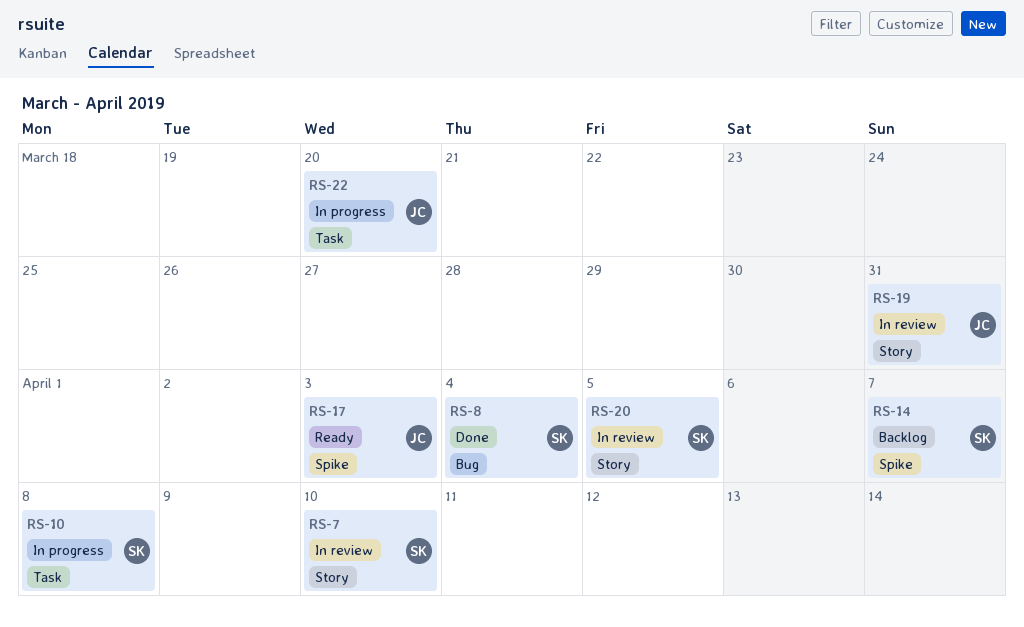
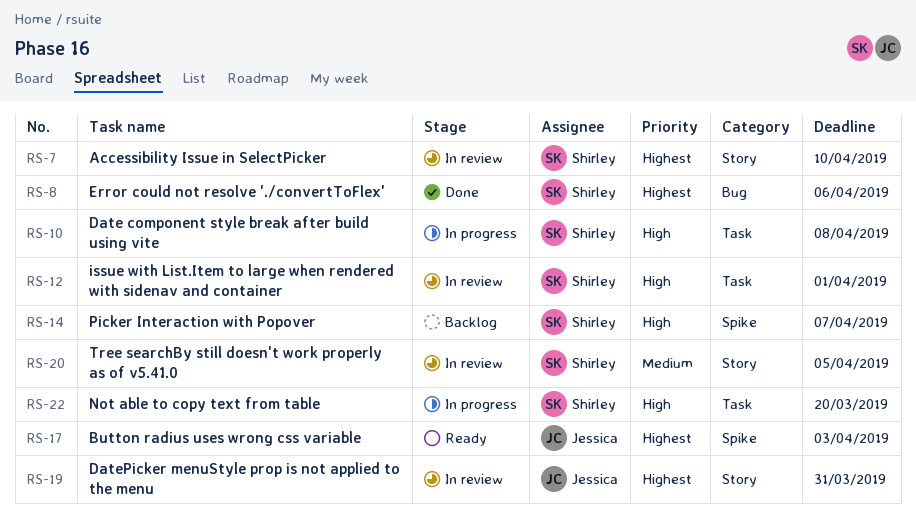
RS-8, due: Apr 4 -> Apr 6
RS-12: none -> present
RS-22, owner: Jessica -> Shirley

